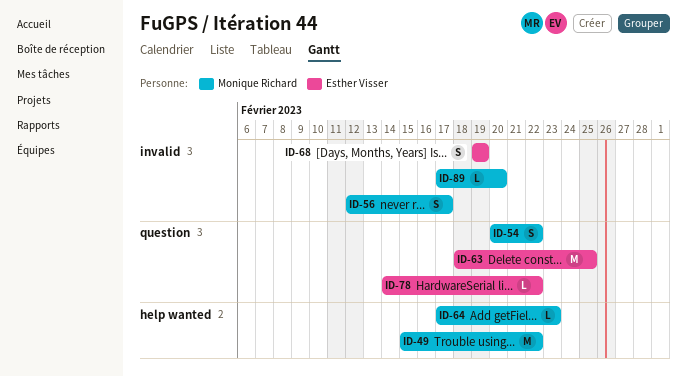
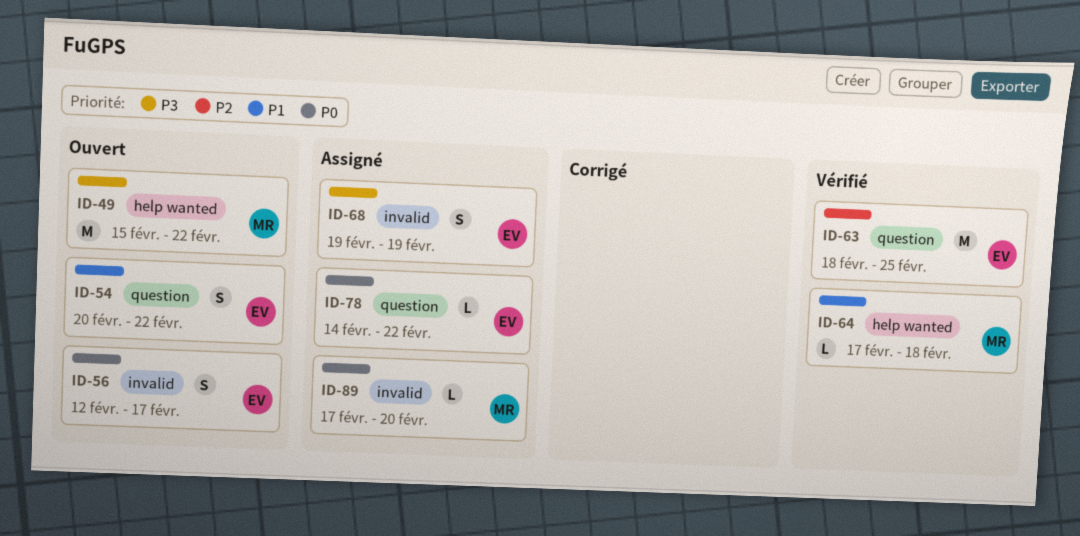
ID-54, owner: Monique Richard -> Esther Visser
ID-56, owner: Monique Richard -> Esther Visser
ID-64, due: Feb 23 -> Feb 18

